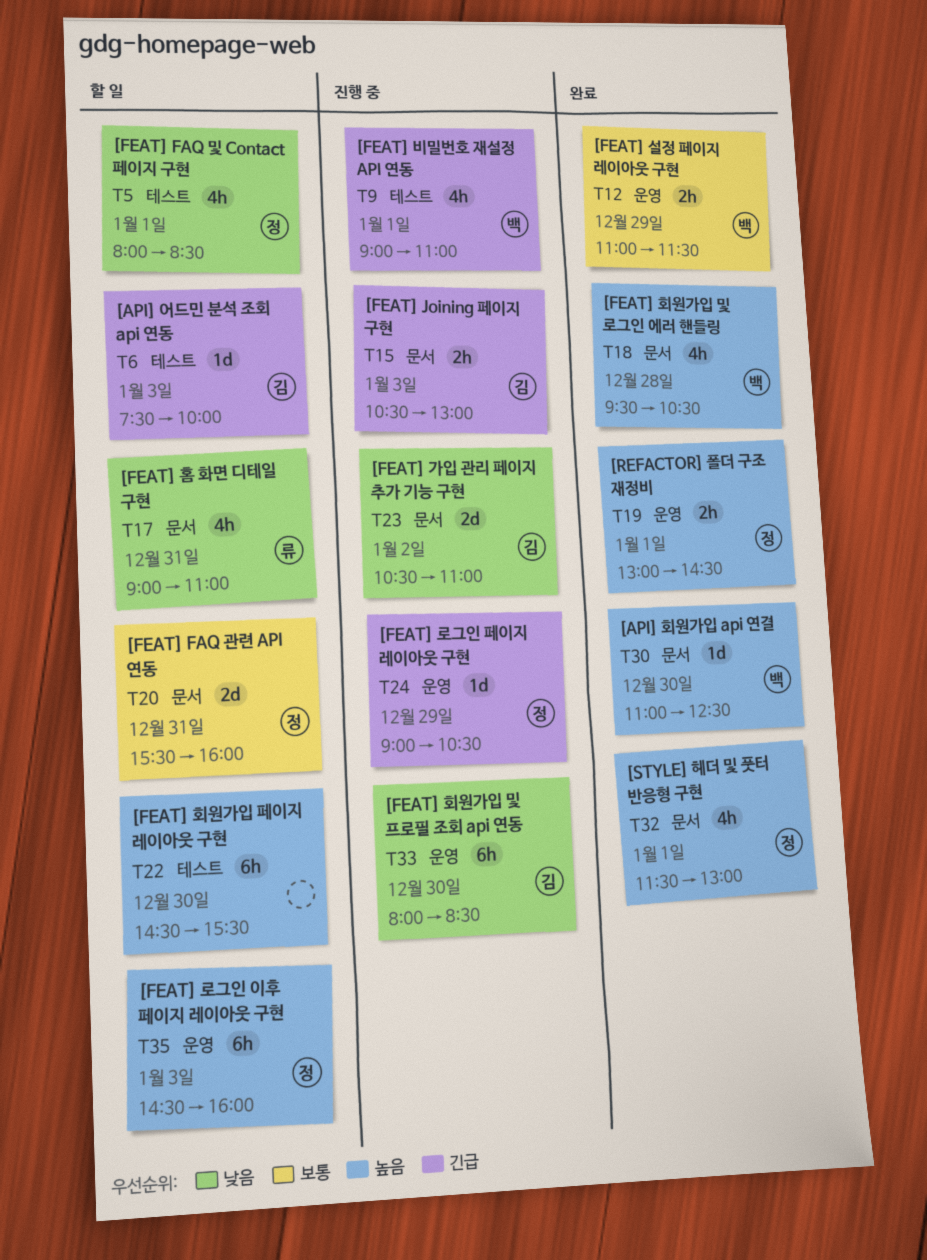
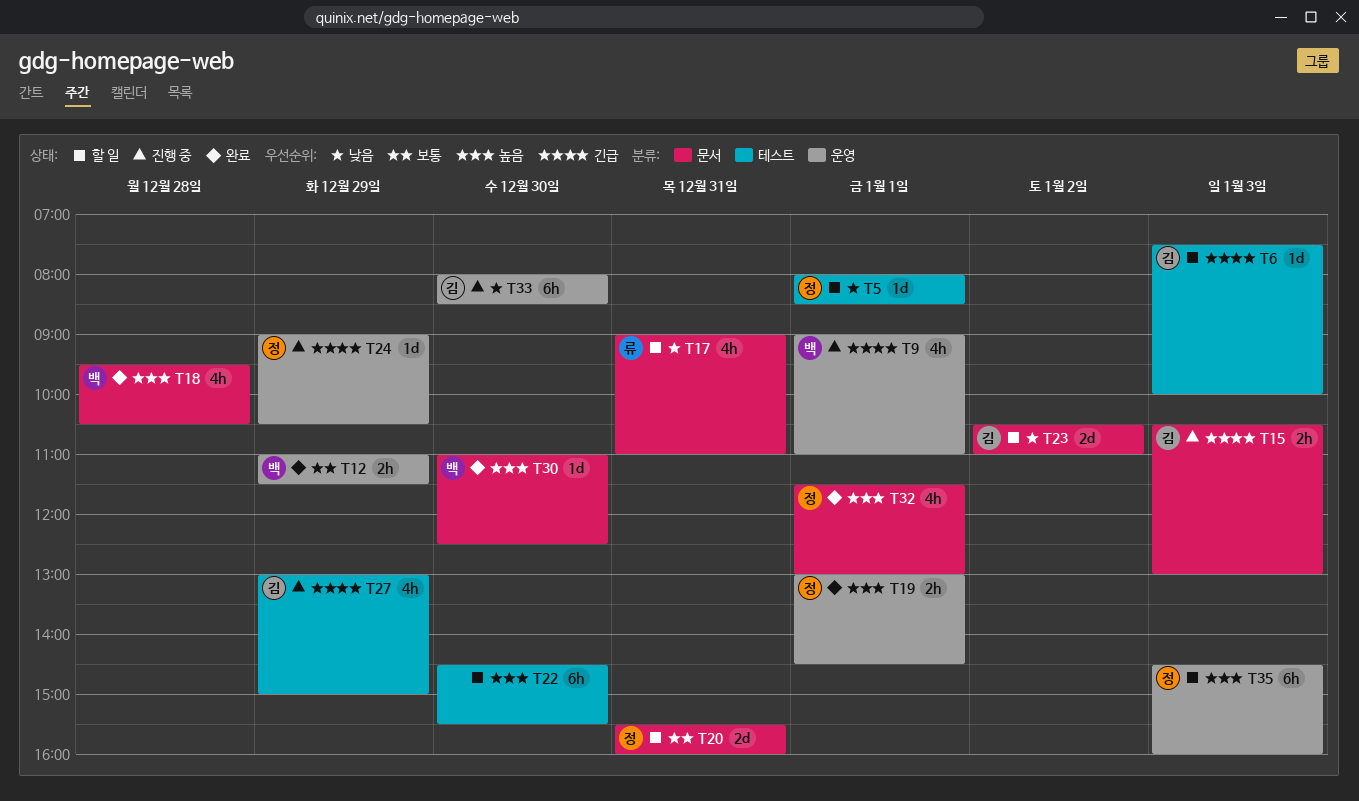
T5, estimate: 4h -> 1d
T9, label: 테스트 -> 운영
T23, status: 진행 중 -> 할 일
T27: none -> present

